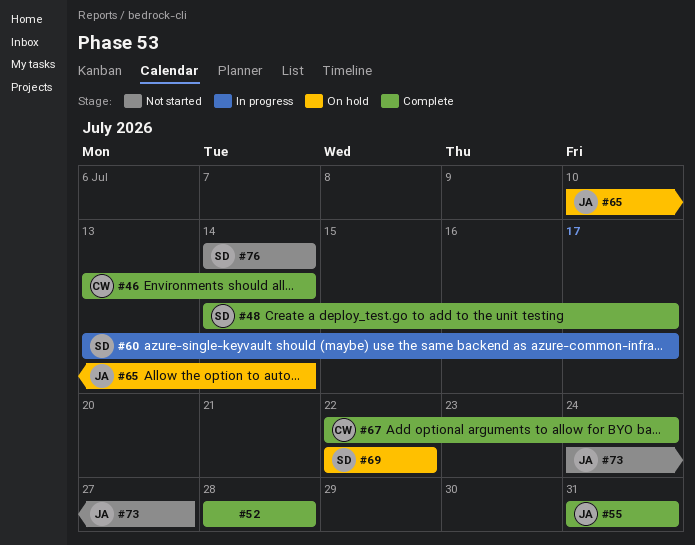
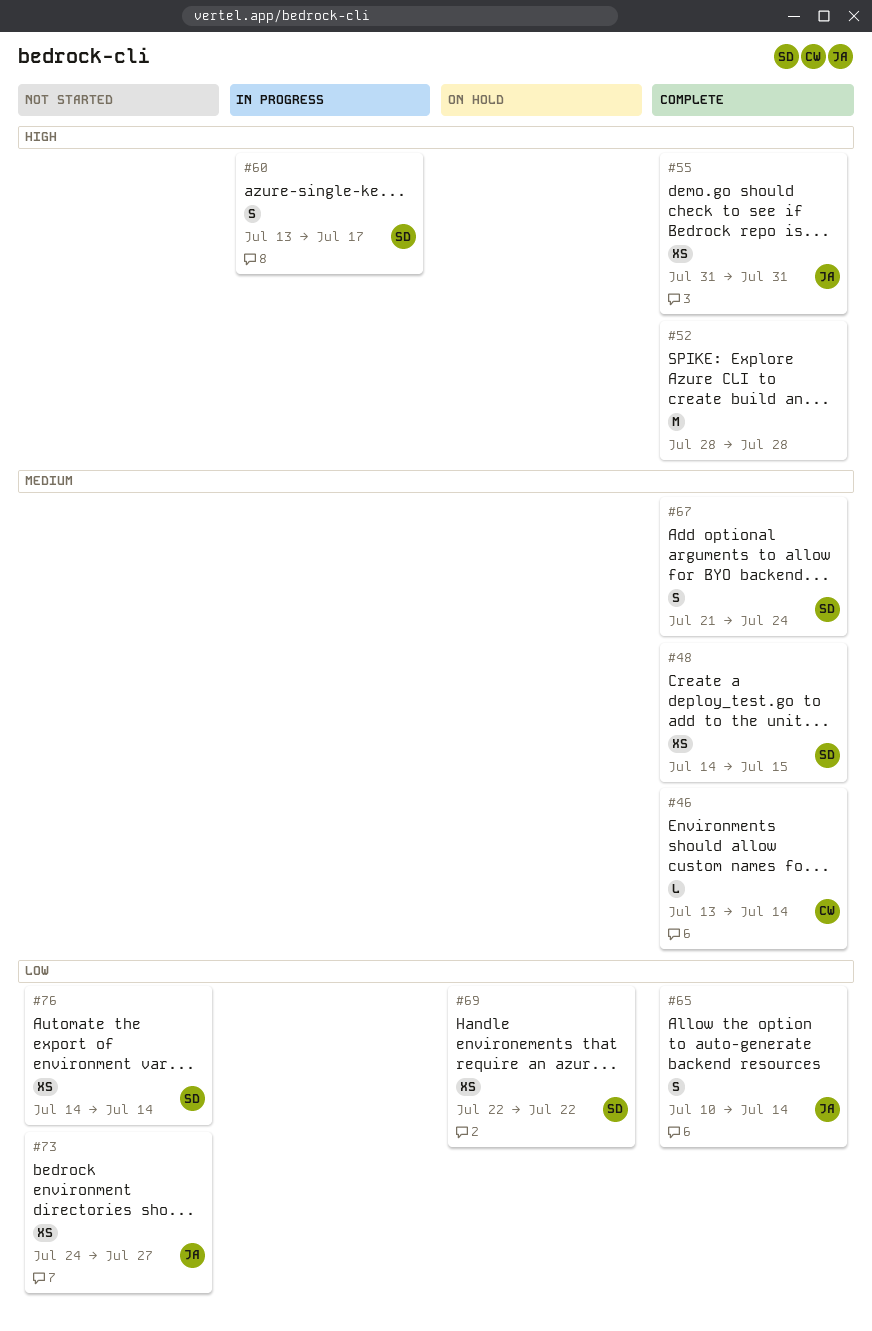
#48, due: Jul 17 -> Jul 15
#65, status: On hold -> Complete
#67, owner: CW -> SD
#67, start: Jul 22 -> Jul 21

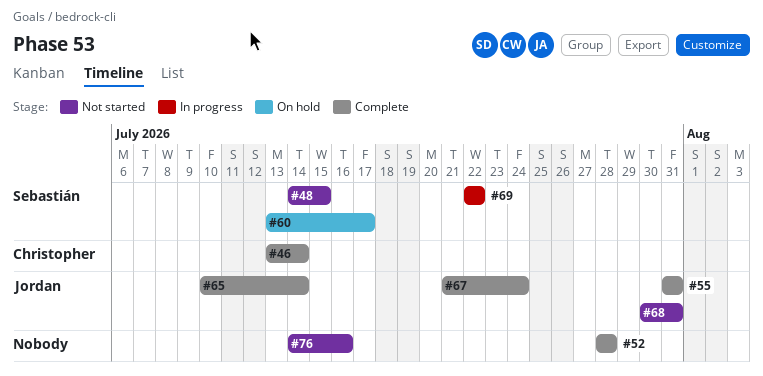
#48, status: Complete -> Not started
#60, status: In progress -> On hold
#67, owner: Sebastián -> Jordan
#68: none -> present
#69, status: On hold -> In progress
#73: present -> none
#76, owner: Sebastián -> none
#76, due: Jul 14 -> Jul 16

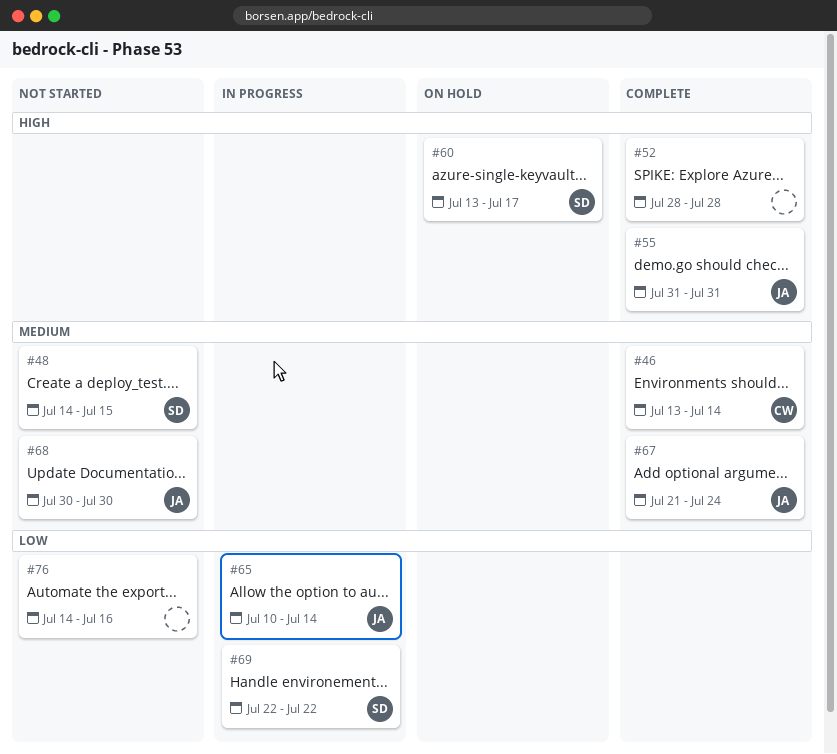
#65, status: Complete -> In progress
#68, due: Jul 31 -> Jul 30

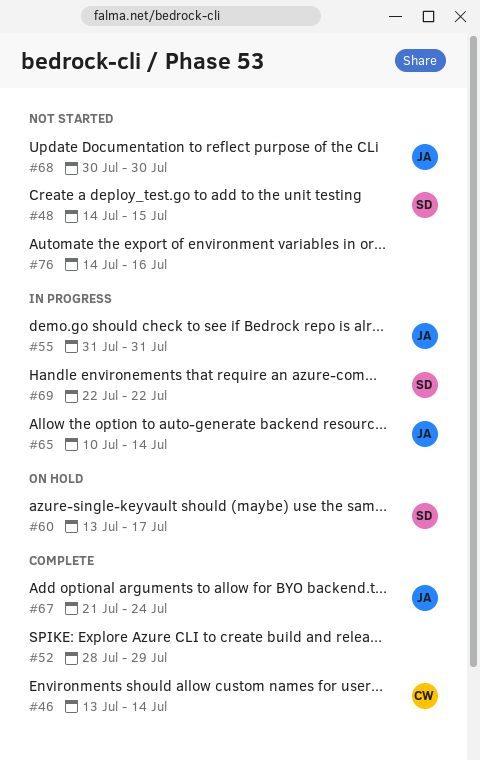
#52, due: Jul 28 -> Jul 29
#55, status: Complete -> In progress

